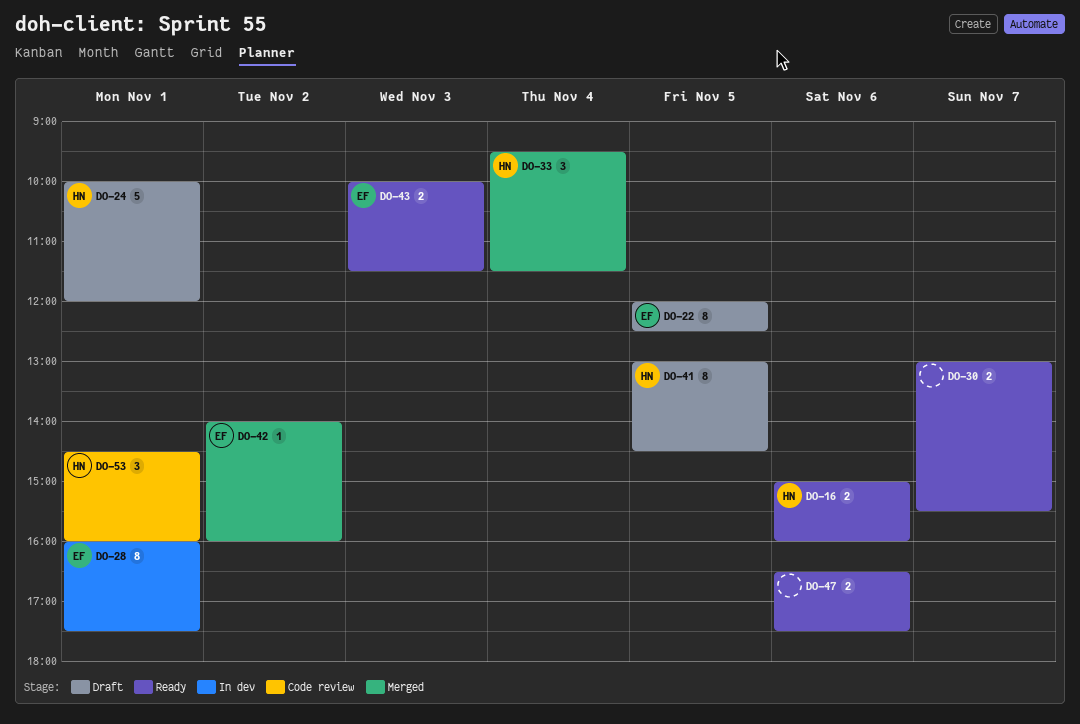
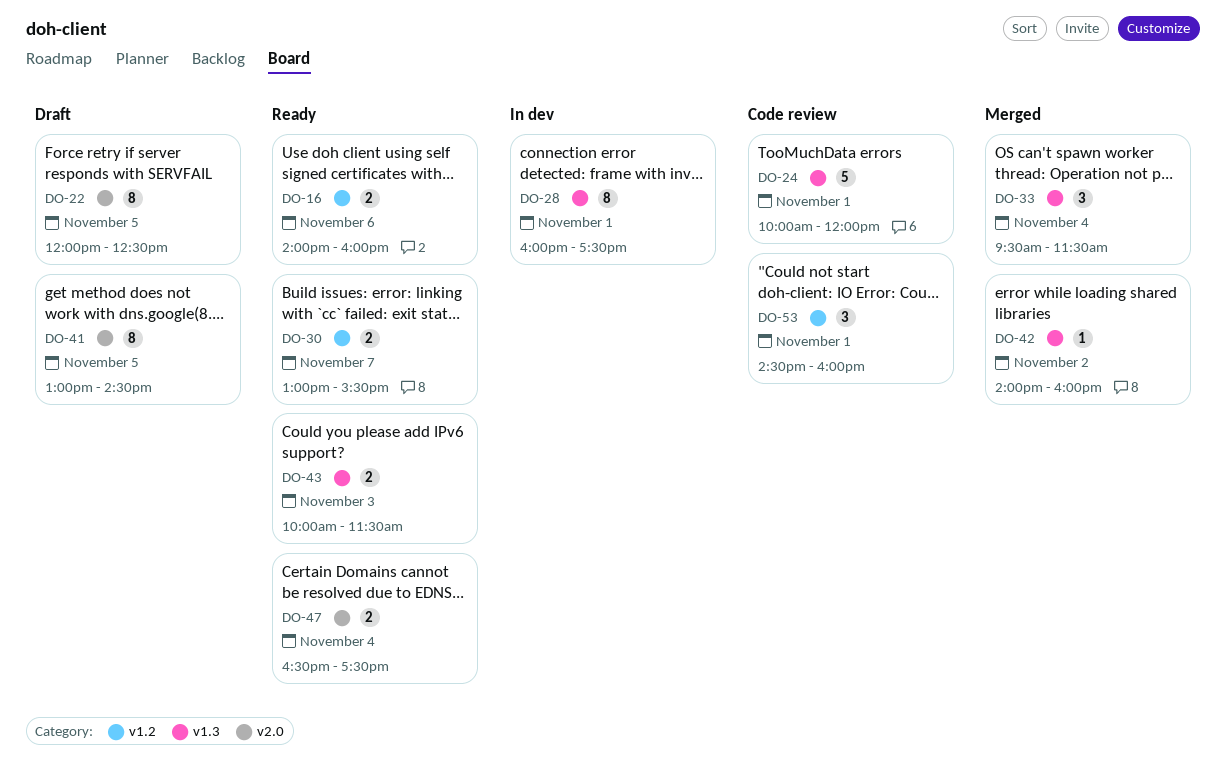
DO-16, begins: 15:00 -> 14:00
DO-24, status: Draft -> Code review
DO-47, day: Nov 6 -> Nov 4

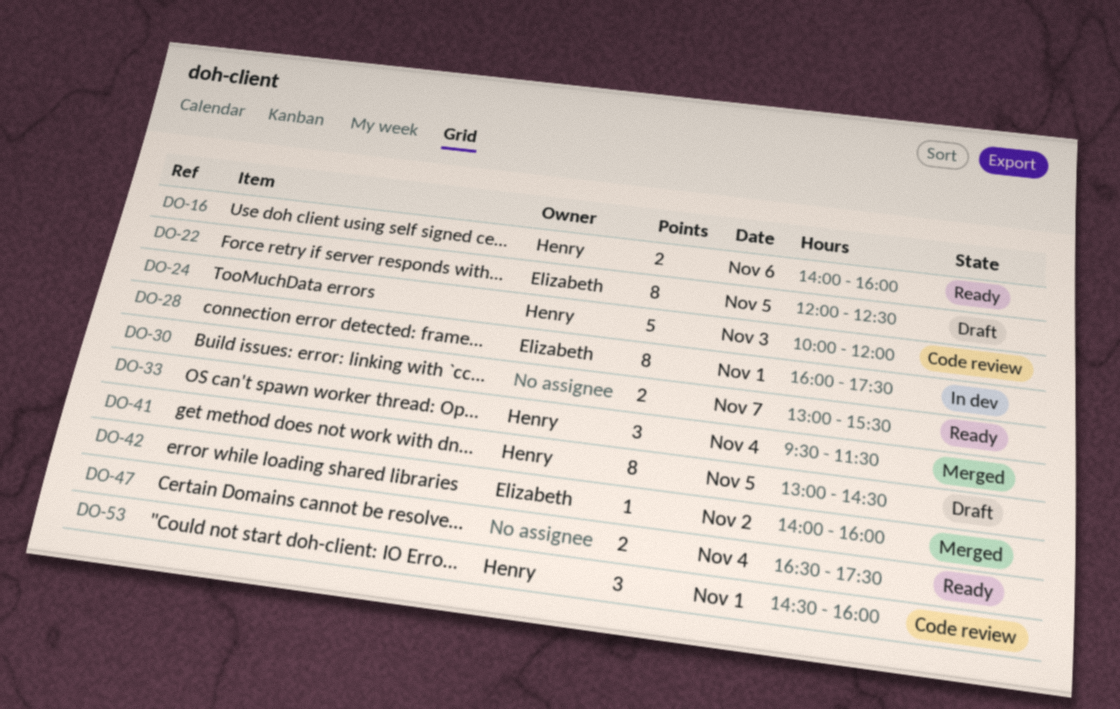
DO-24, day: Nov 1 -> Nov 3
DO-43: present -> none

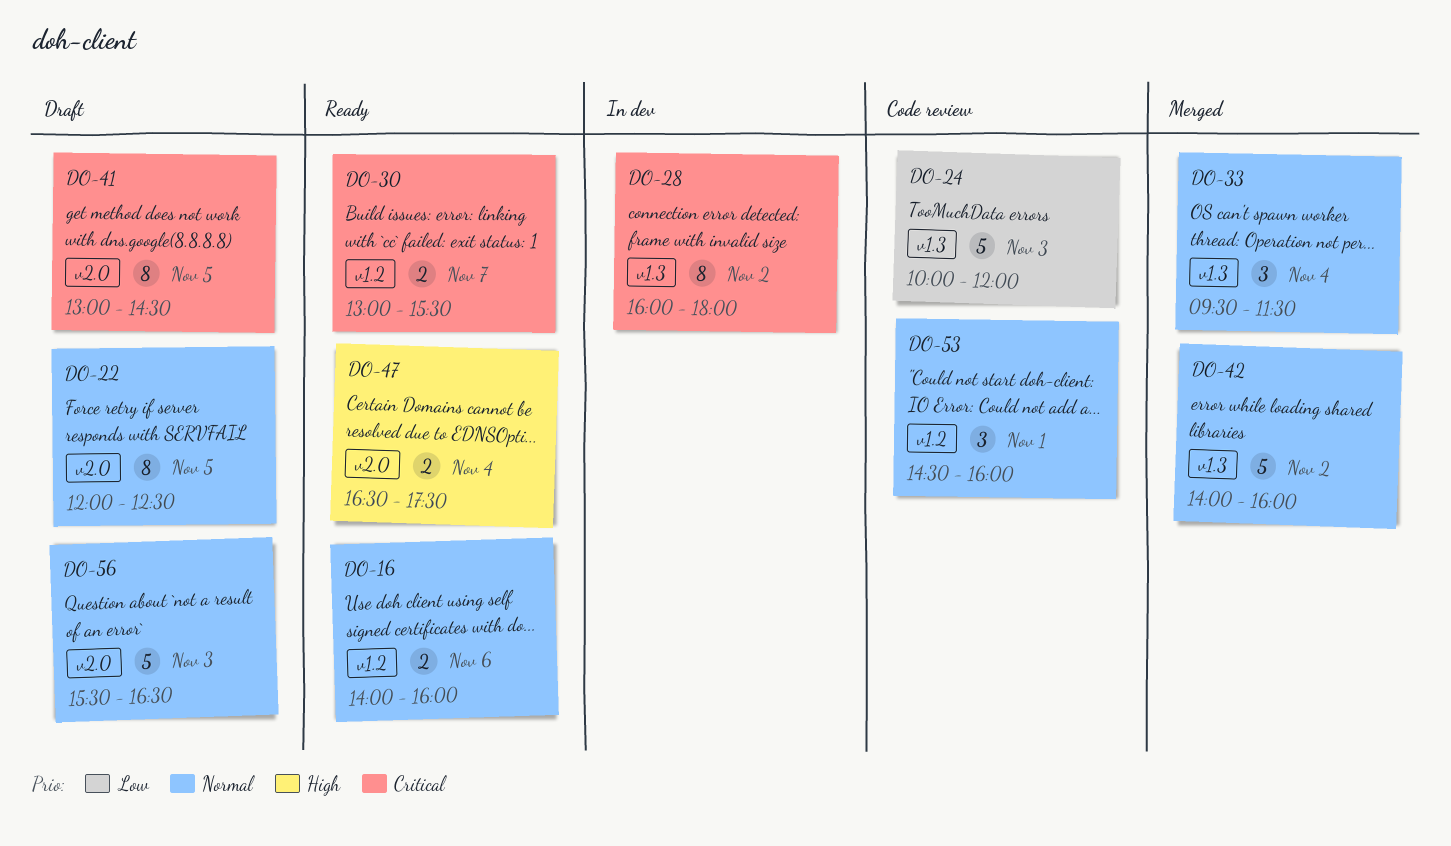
DO-28, day: Nov 1 -> Nov 2
DO-28, ends: 17:30 -> 18:00
DO-42, estimate: 1 -> 5
DO-56: none -> present

